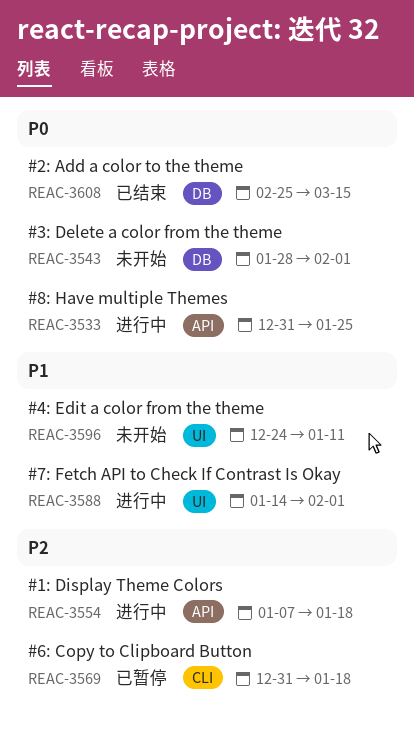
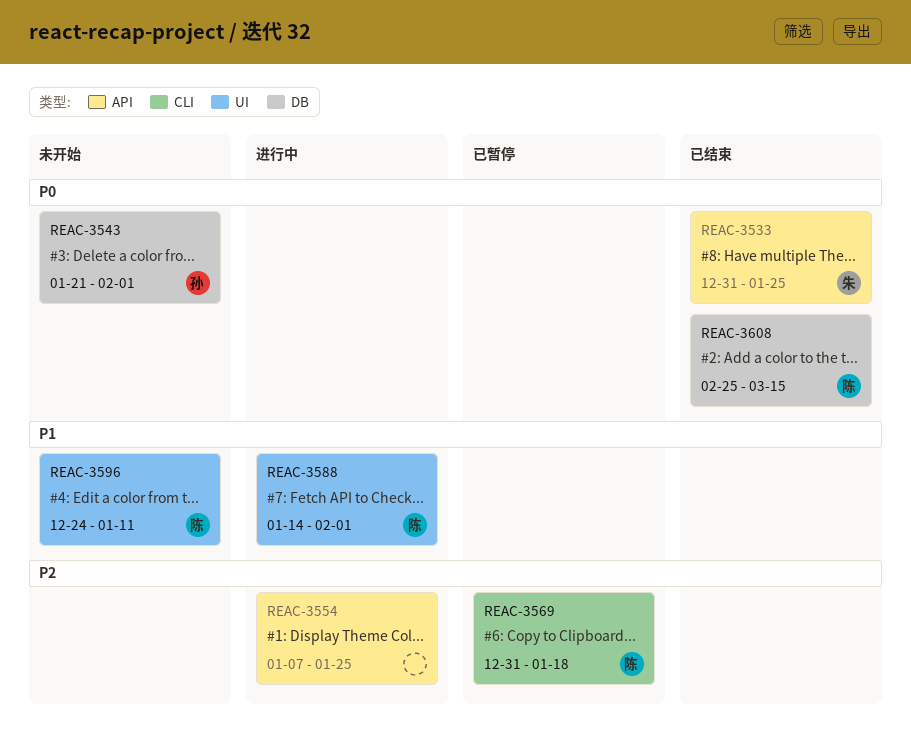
REAC-3533, status: 进行中 -> 已结束
REAC-3543, start: Jan 28 -> Jan 21
REAC-3554, due: Jan 18 -> Jan 25

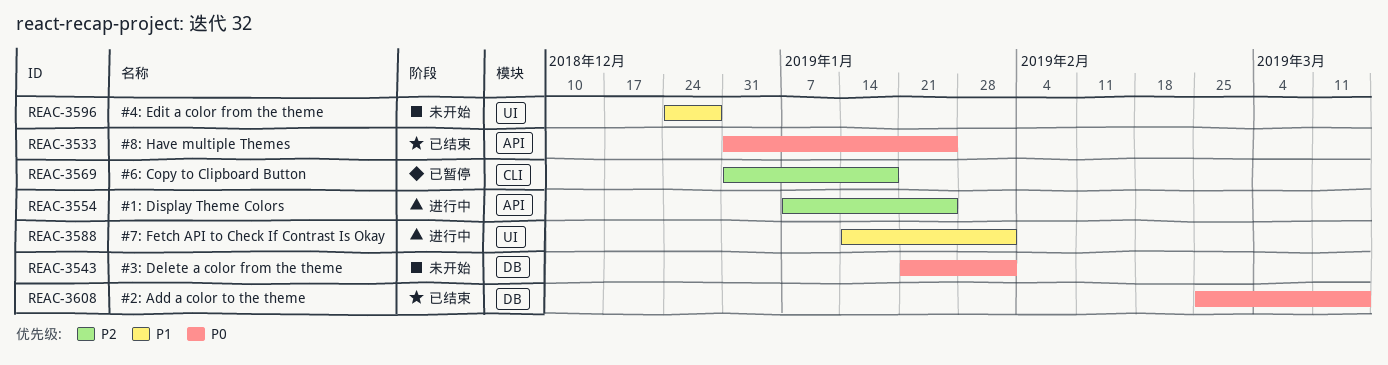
REAC-3596, due: Jan 11 -> Dec 28

